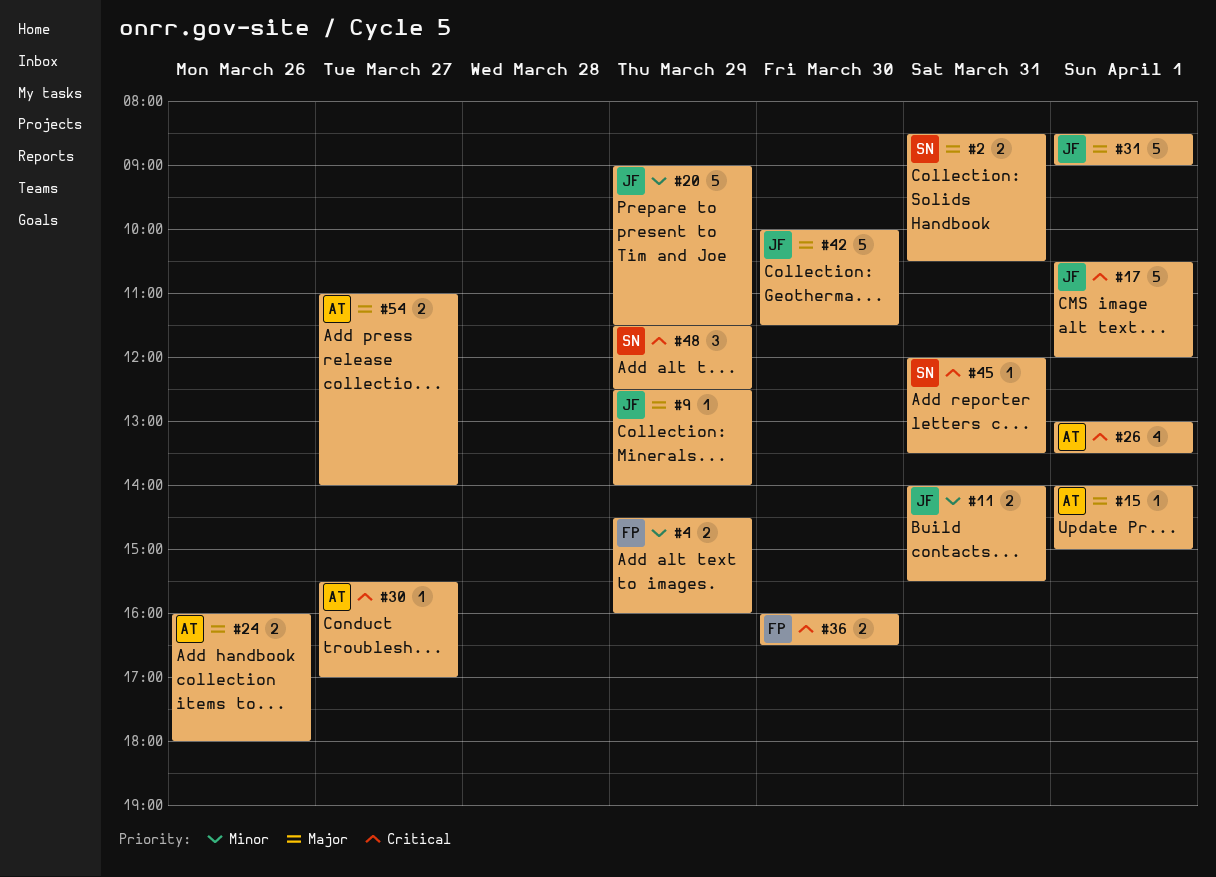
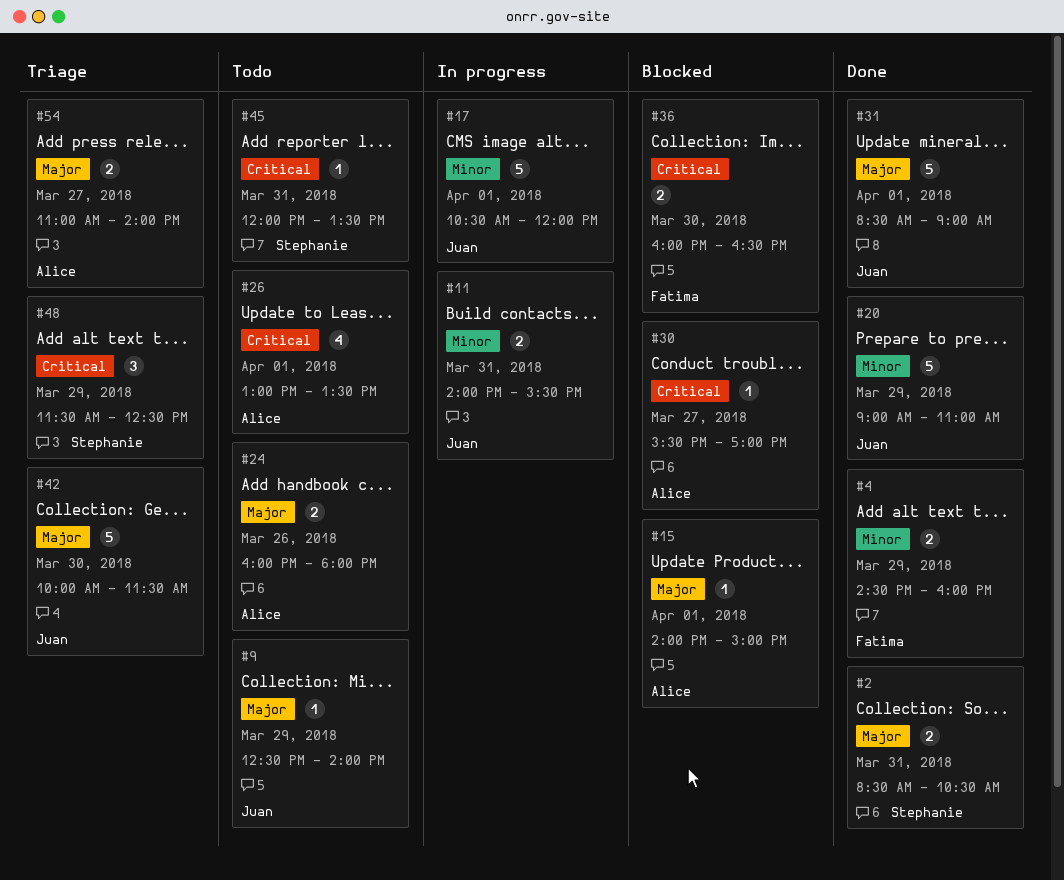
#17, priority: Critical -> Minor
#20, ends: 11:30 -> 11:00

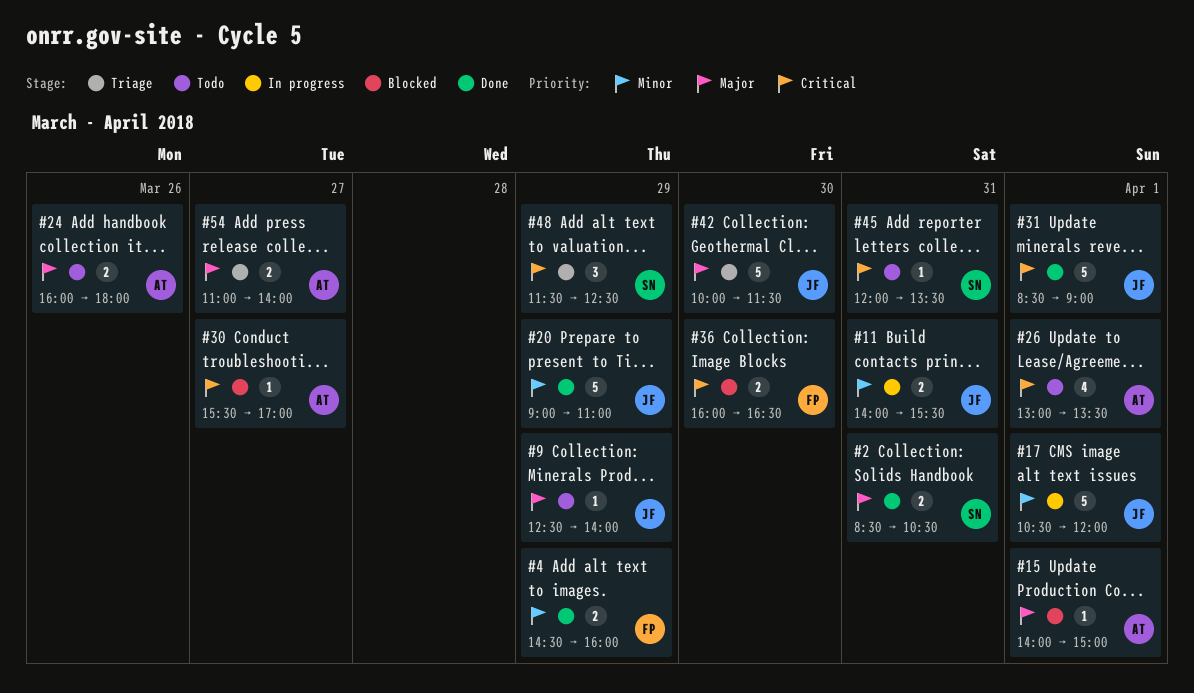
#31, priority: Major -> Critical

